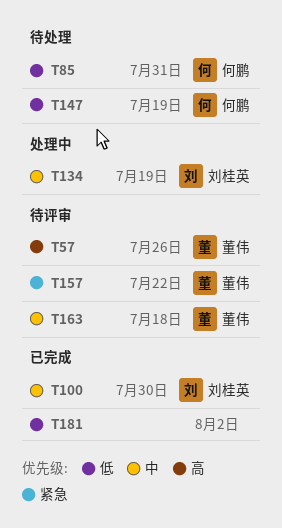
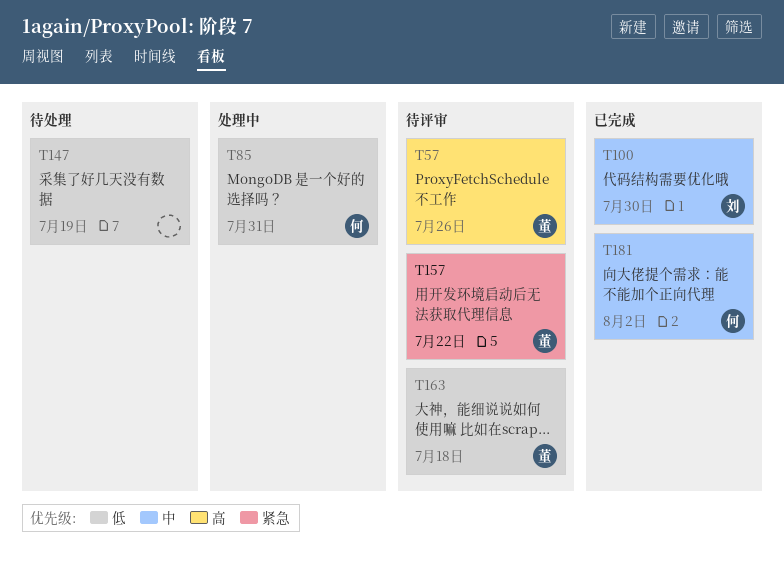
T85, status: 待处理 -> 处理中
T134: present -> none
T147, owner: 何鹏 -> none
T163, priority: 中 -> 低
T181, owner: none -> 何鹏
T181, priority: 低 -> 中

